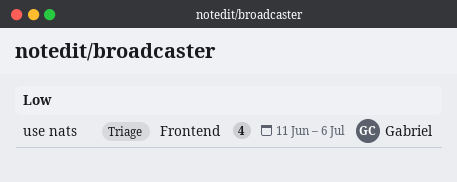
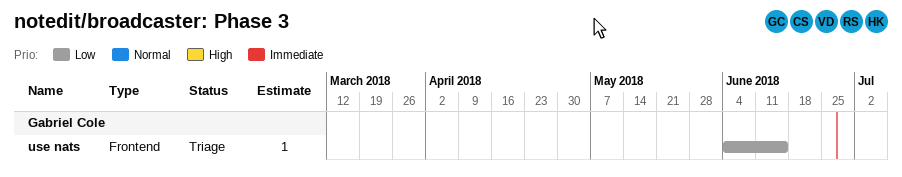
use nats, estimate: 4 -> 1
use nats, start: Jun 11 -> Jun 4
use nats, due: Jul 6 -> Jun 15

